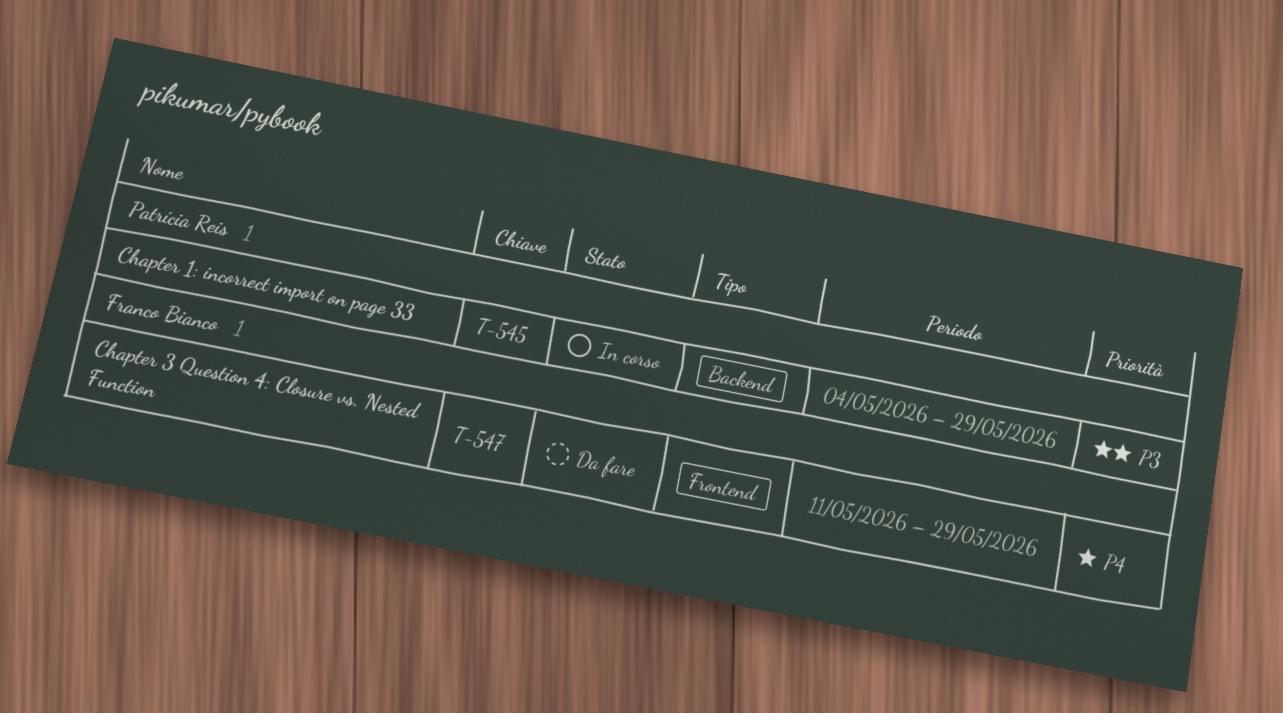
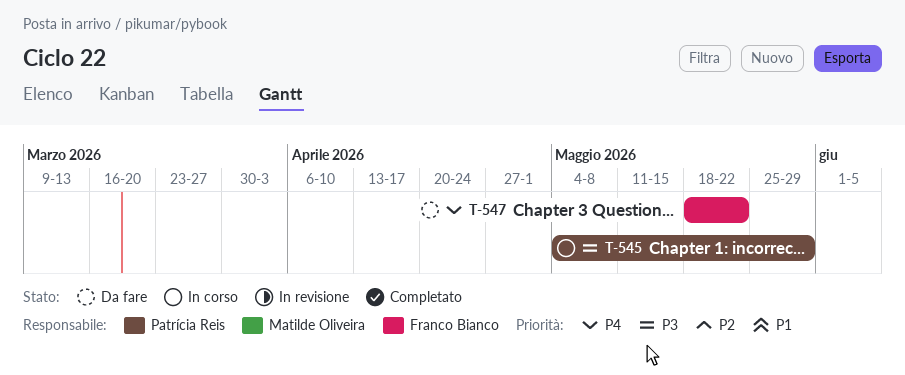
T-547, start: May 11 -> May 18
T-547, due: May 29 -> May 22

